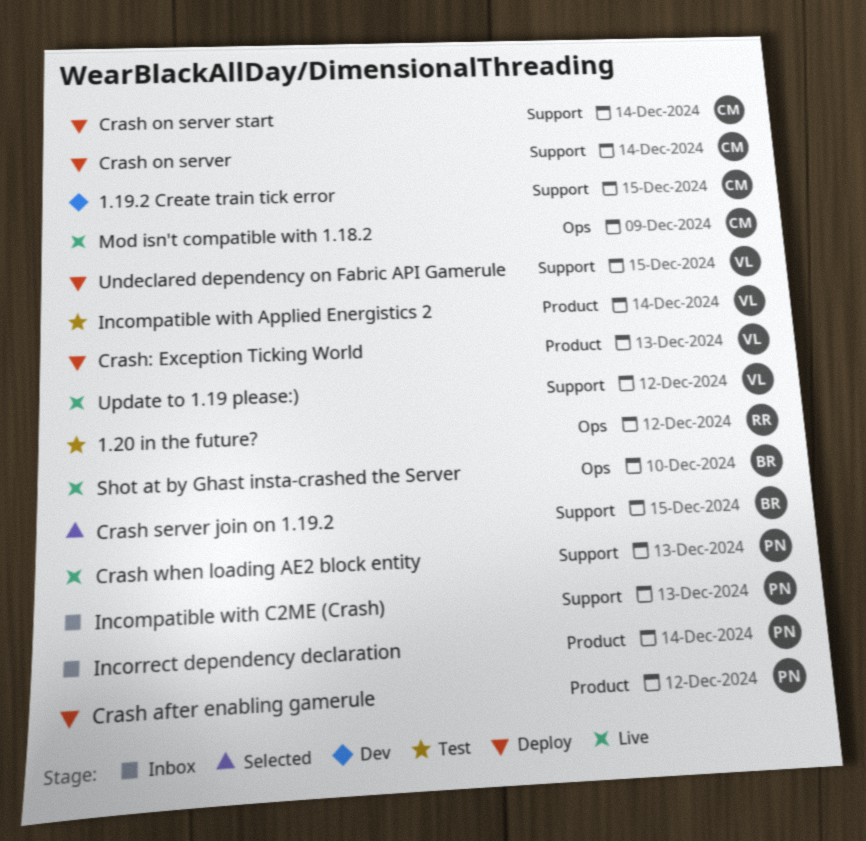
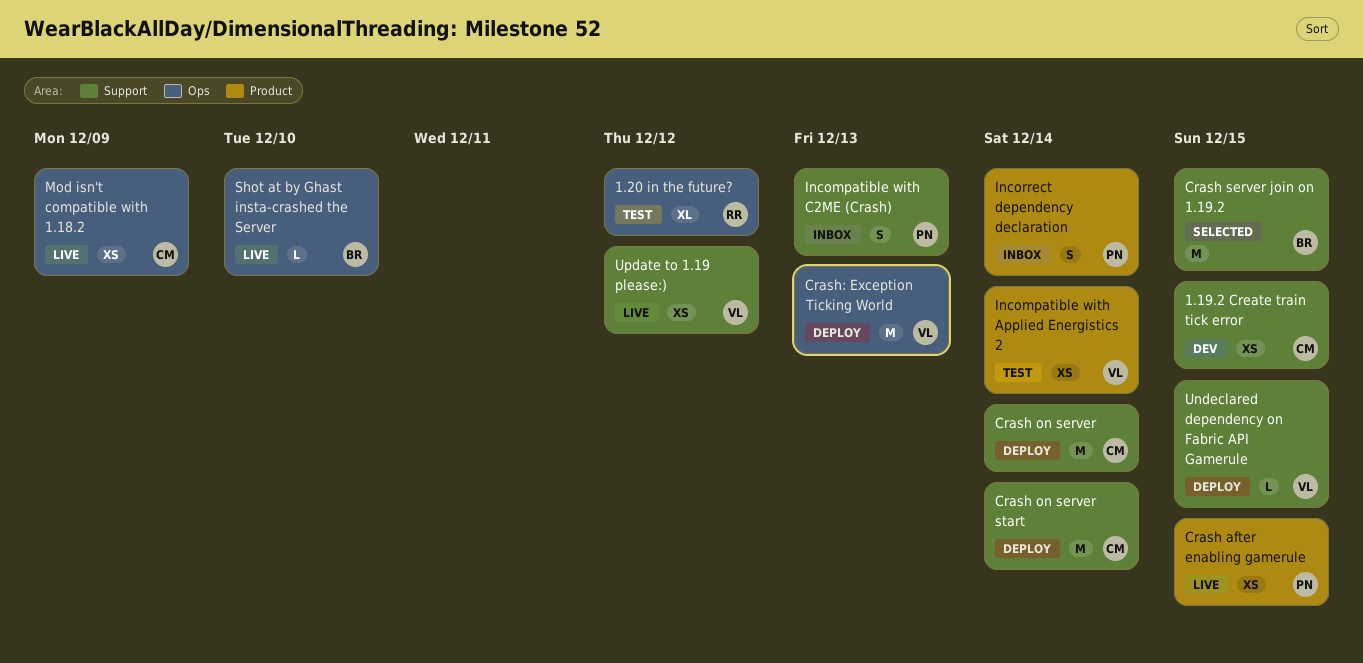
Crash after enabling gamerule, status: Deploy -> Live
Crash after enabling gamerule, due: Dec 12 -> Dec 15
Crash when loading AE2 block entity: present -> none
Crash: Exception Ticking World, label: Product -> Ops

